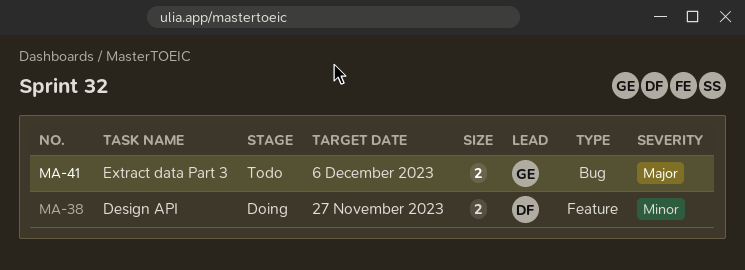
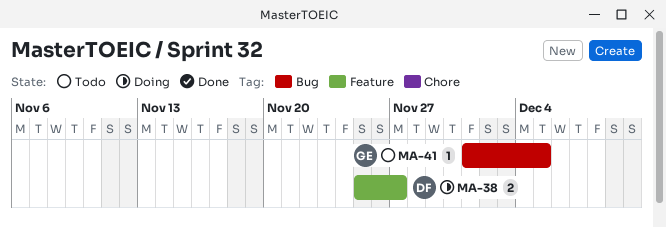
MA-41, estimate: 2 -> 1
MA-41, due: Dec 6 -> Dec 5

